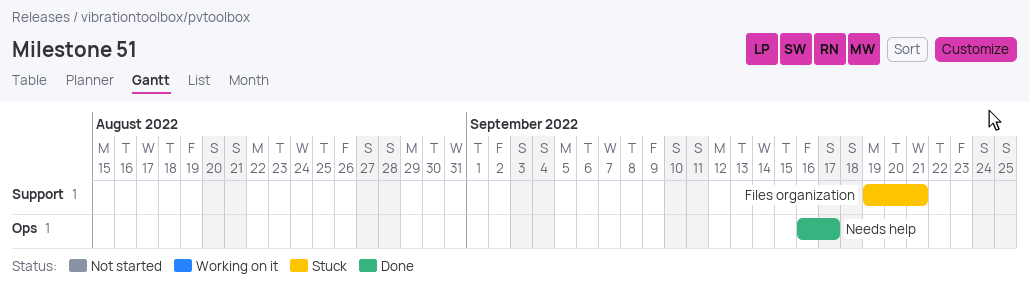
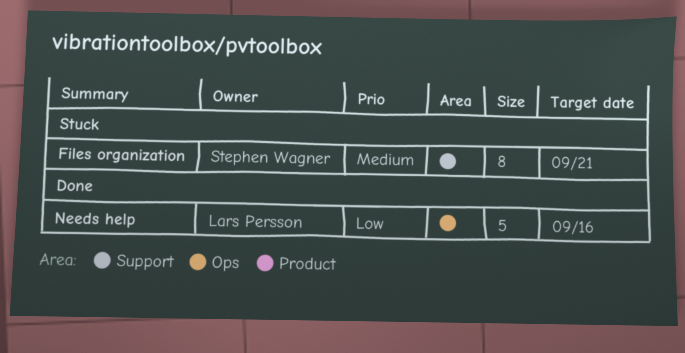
Needs help, due: Sep 17 -> Sep 16

